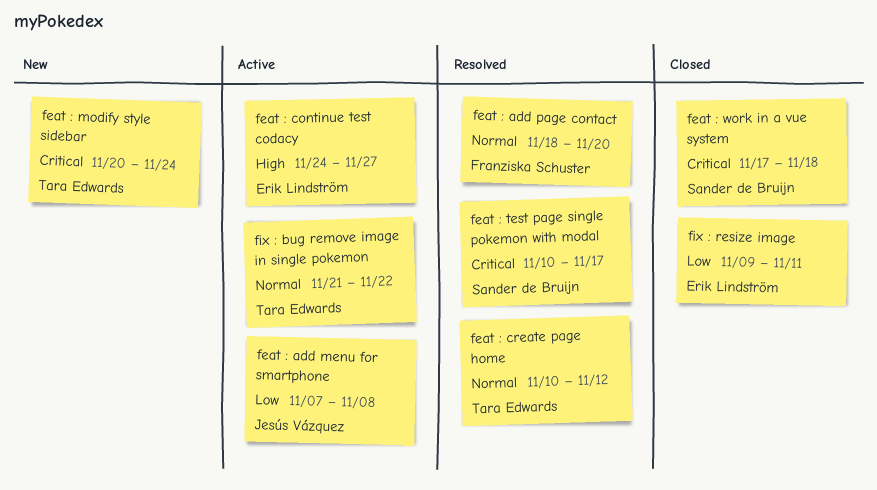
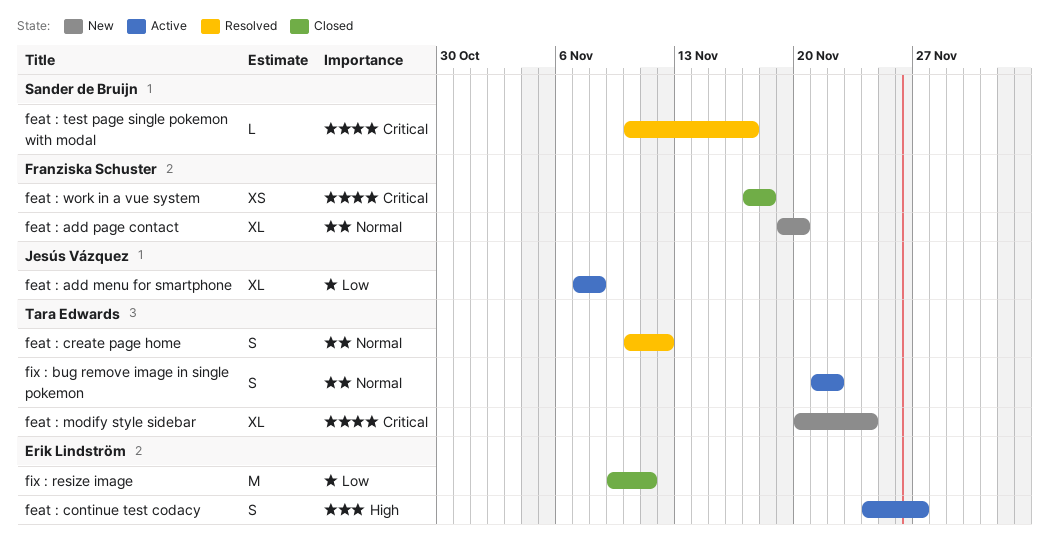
feat : add page contact, status: Resolved -> New
feat : add page contact, start: Nov 18 -> Nov 19
feat : work in a vue system, owner: Sander de Bruijn -> Franziska Schuster

